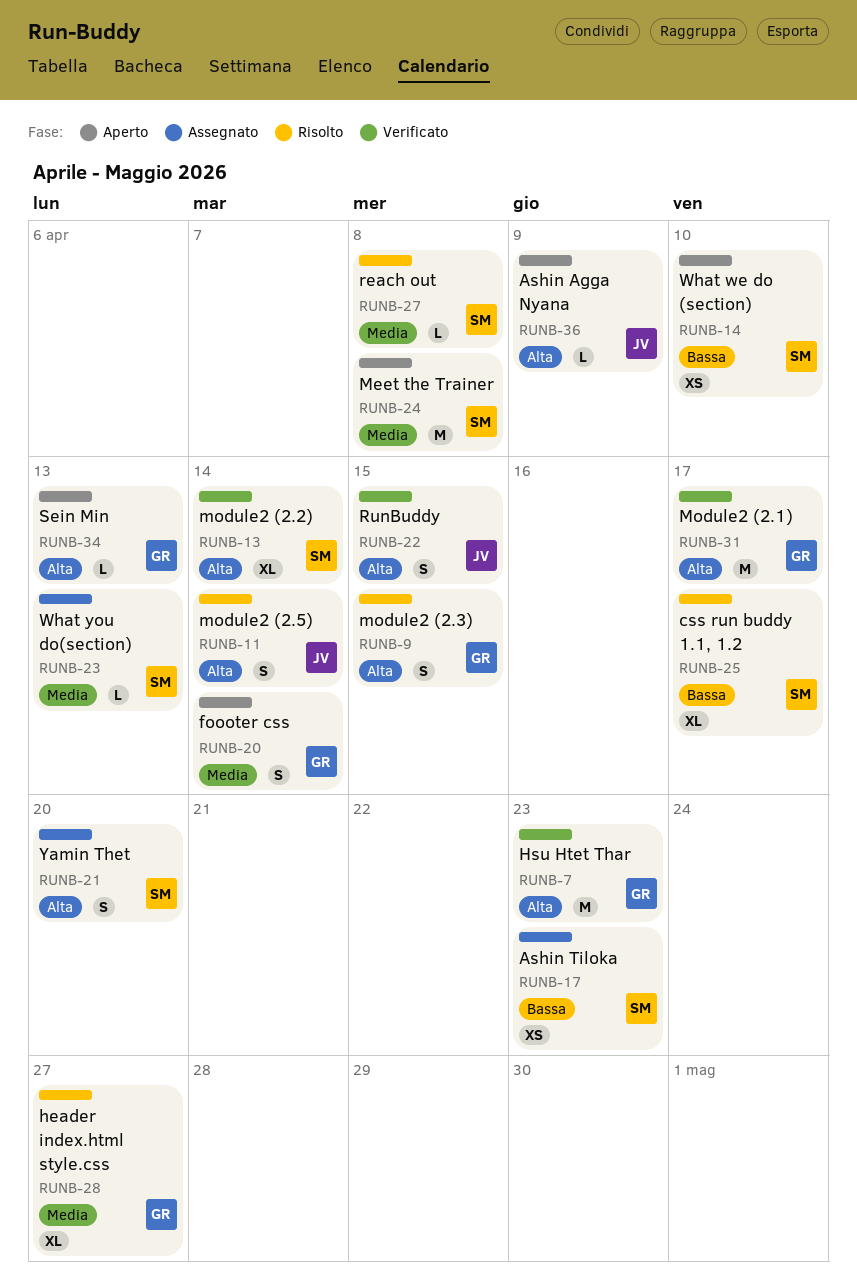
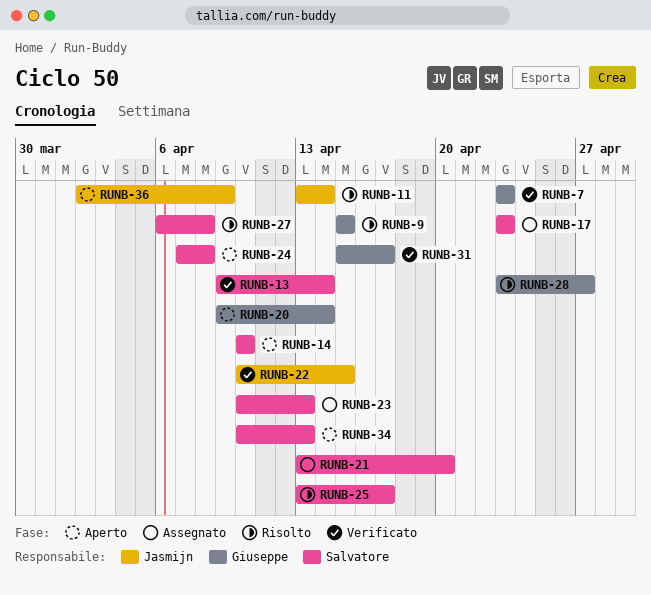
RUNB-34, owner: Giuseppe -> Salvatore

